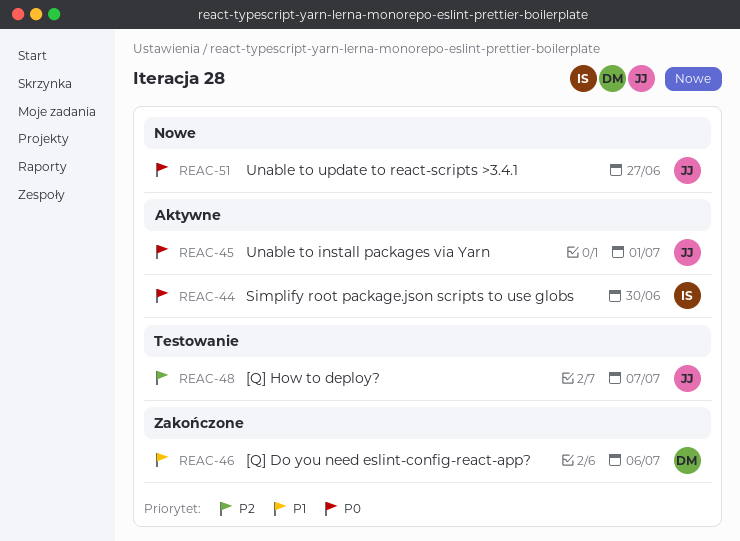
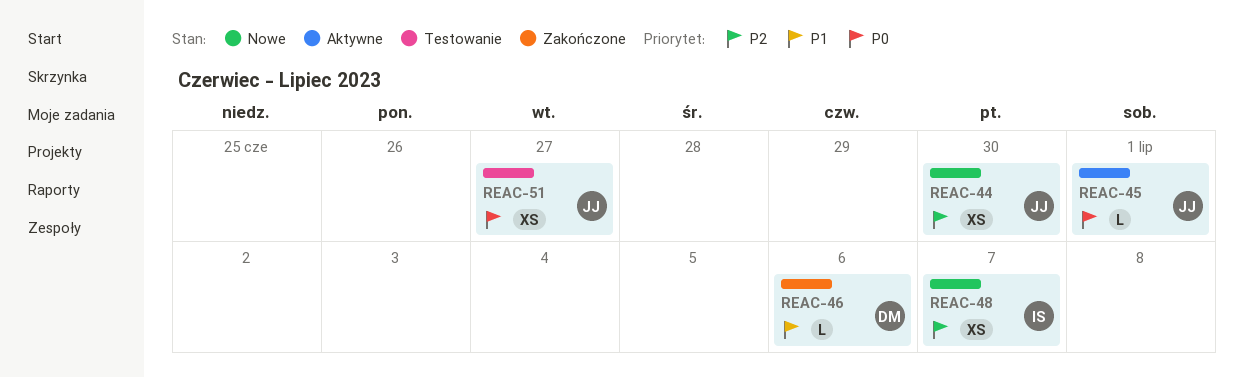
REAC-44, status: Aktywne -> Nowe
REAC-44, owner: IS -> JJ
REAC-44, priority: P0 -> P2
REAC-48, status: Testowanie -> Nowe
REAC-48, owner: JJ -> IS
REAC-51, status: Nowe -> Testowanie

